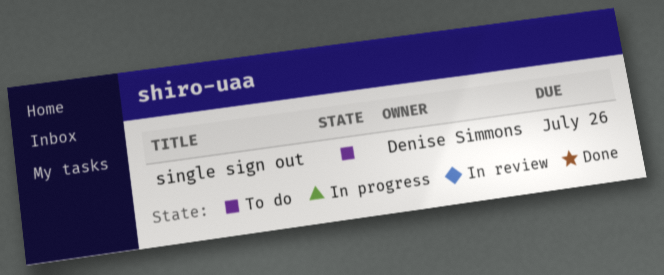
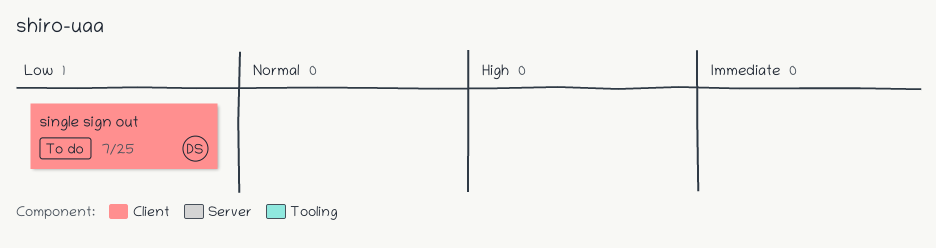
single sign out, due: Jul 26 -> Jul 25

